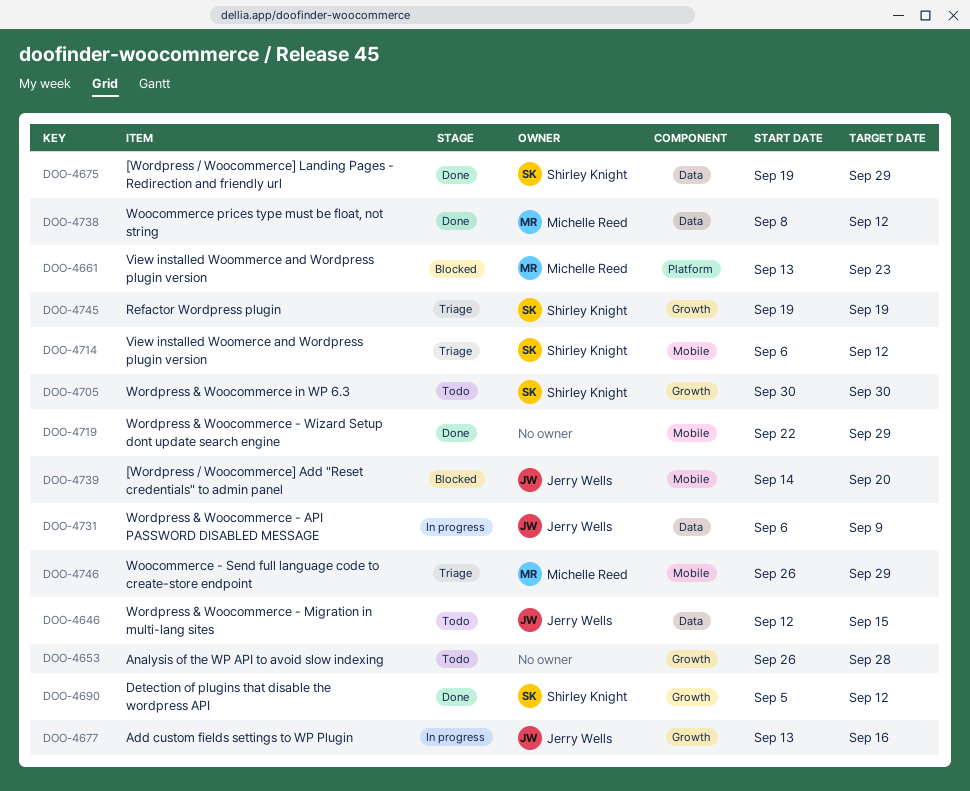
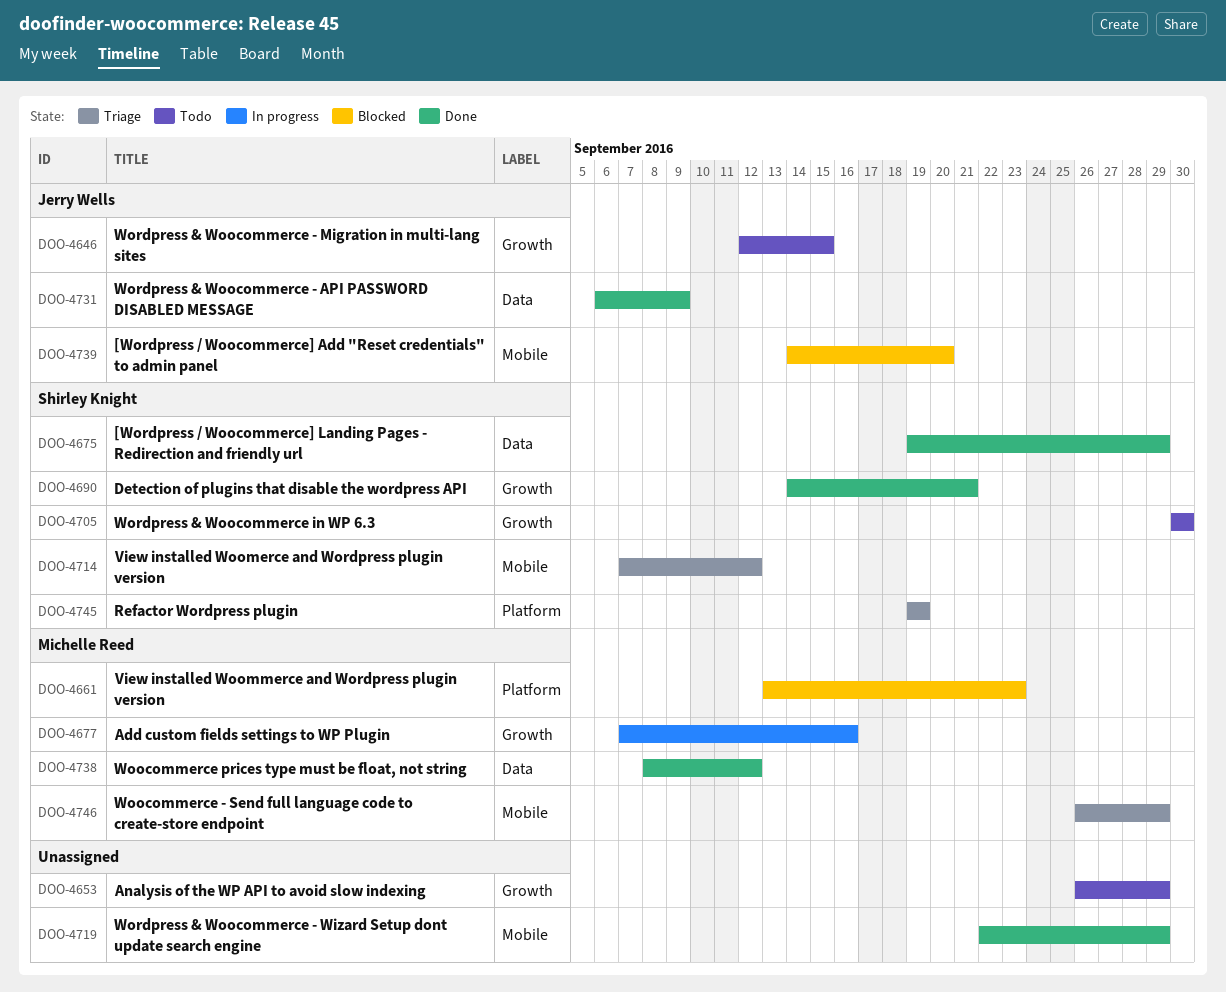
DOO-4646, label: Data -> Growth
DOO-4653, due: Sep 28 -> Sep 29
DOO-4677, owner: Jerry Wells -> Michelle Reed
DOO-4677, start: Sep 13 -> Sep 7
DOO-4690, start: Sep 5 -> Sep 14
DOO-4690, due: Sep 12 -> Sep 21
DOO-4714, start: Sep 6 -> Sep 7
DOO-4731, status: In progress -> Done
DOO-4745, label: Growth -> Platform

